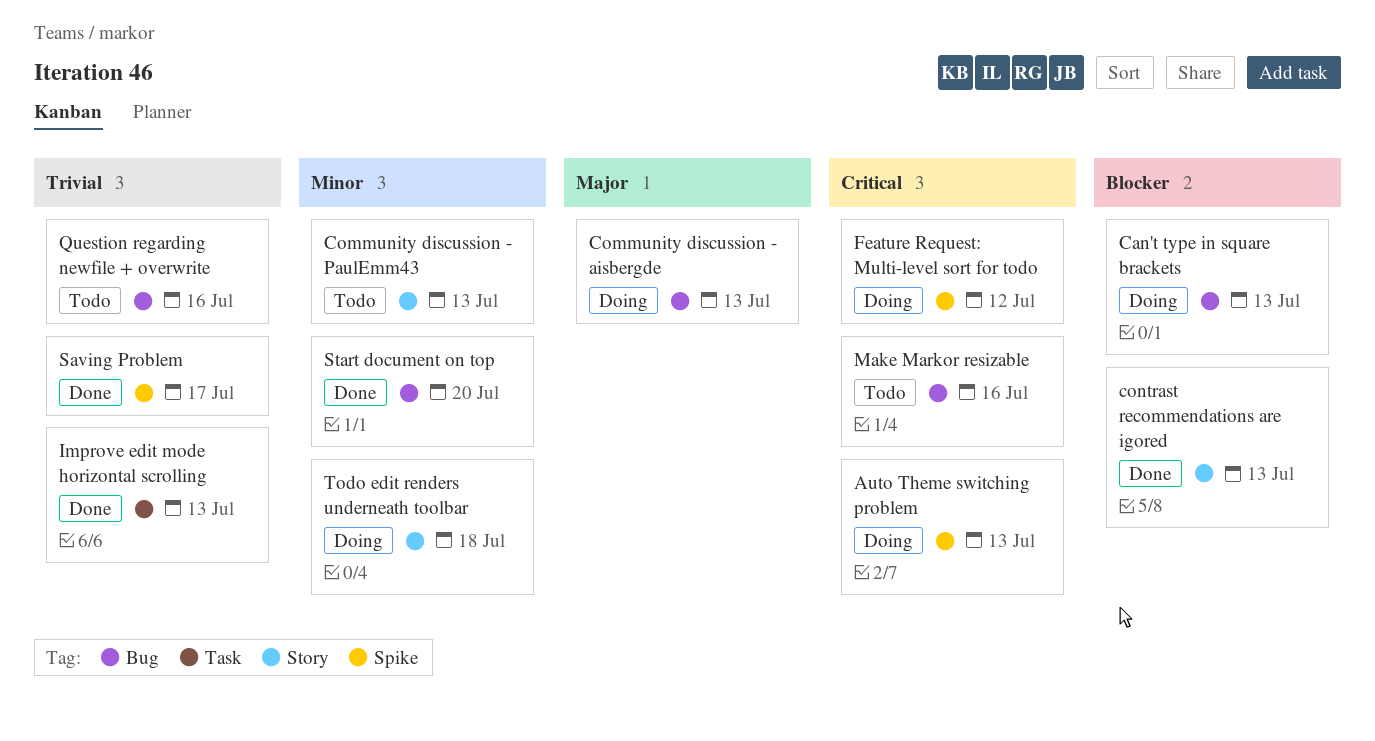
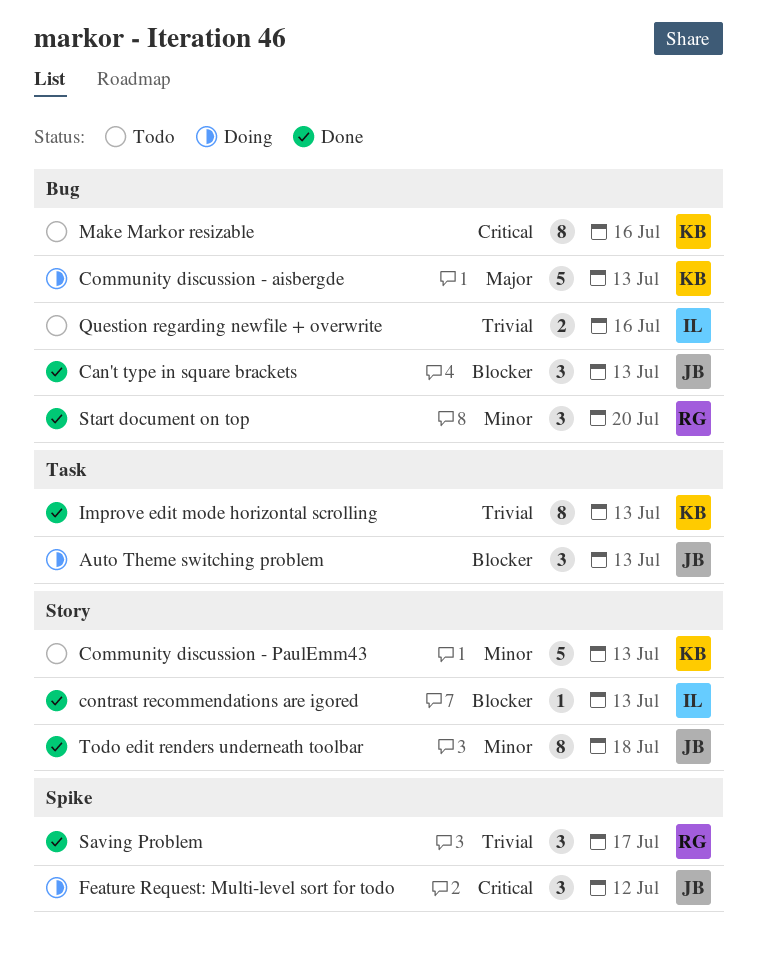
Auto Theme switching problem, priority: Critical -> Blocker
Auto Theme switching problem, label: Spike -> Task
Can't type in square brackets, status: Doing -> Done
Todo edit renders underneath toolbar, status: Doing -> Done

